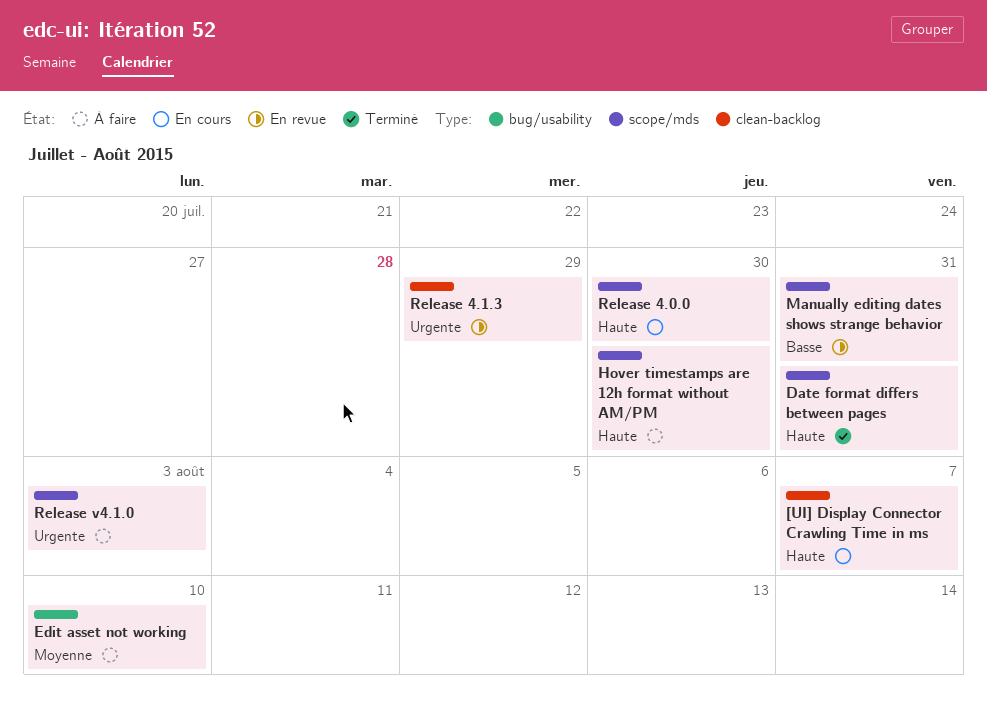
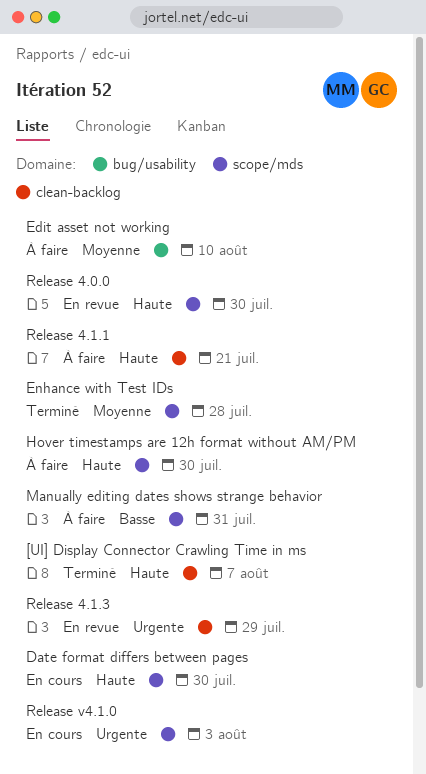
[UI] Display Connector Crawling Time in ms, status: En cours -> Terminé
Date format differs between pages, status: Terminé -> En cours
Date format differs between pages, due: Jul 31 -> Jul 30
Enhance with Test IDs: none -> present
Manually editing dates shows strange behavior, status: En revue -> À faire
Release 4.0.0, status: En cours -> En revue
Release 4.1.1: none -> present
Release v4.1.0, status: À faire -> En cours

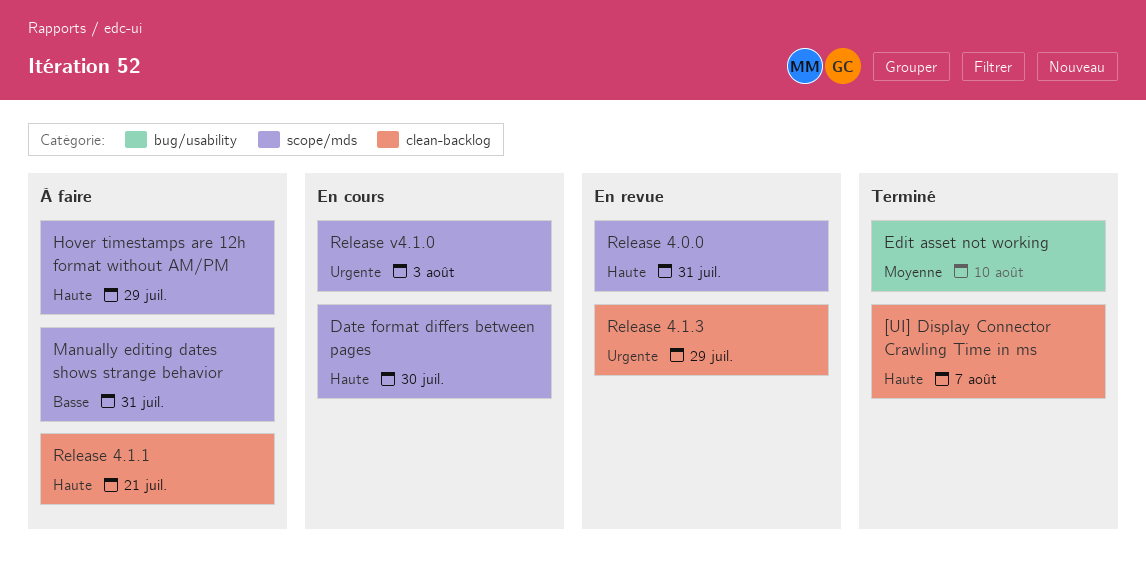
Edit asset not working, status: À faire -> Terminé
Enhance with Test IDs: present -> none
Hover timestamps are 12h format without AM/PM, due: Jul 30 -> Jul 29
Release 4.0.0, due: Jul 30 -> Jul 31

